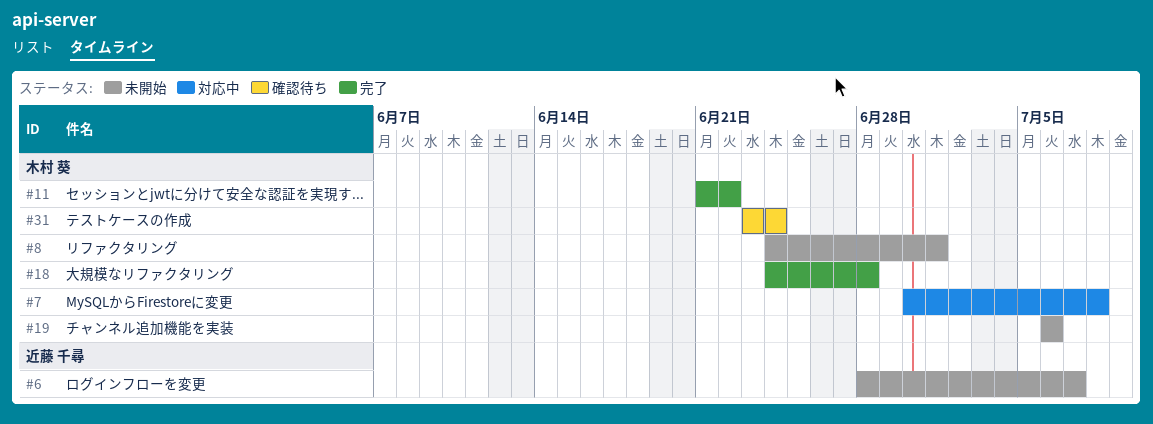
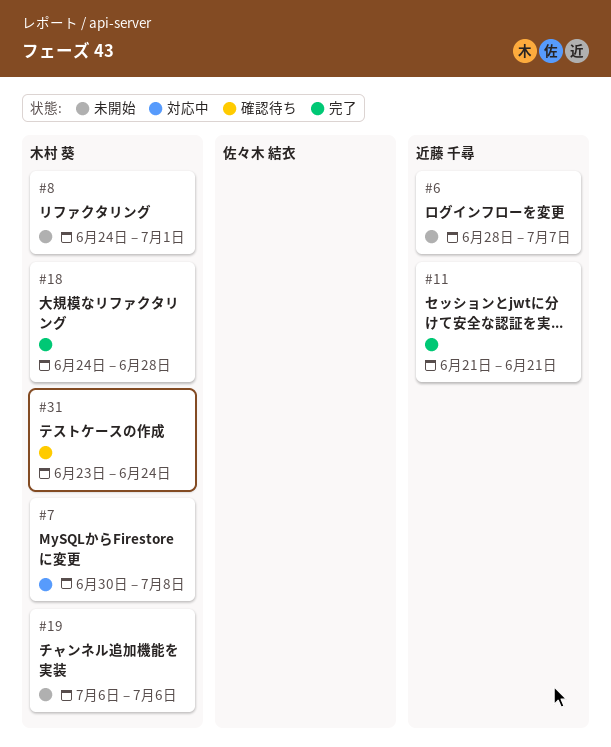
#11, owner: 木村 葵 -> 近藤 千尋
#11, due: Jun 22 -> Jun 21

